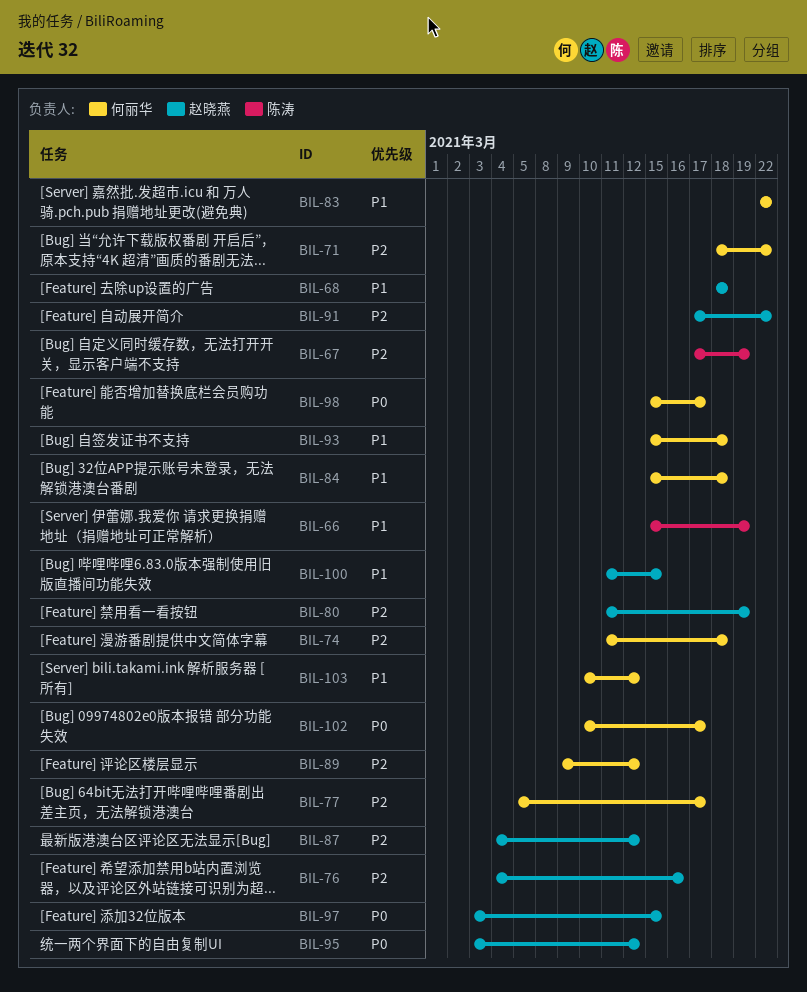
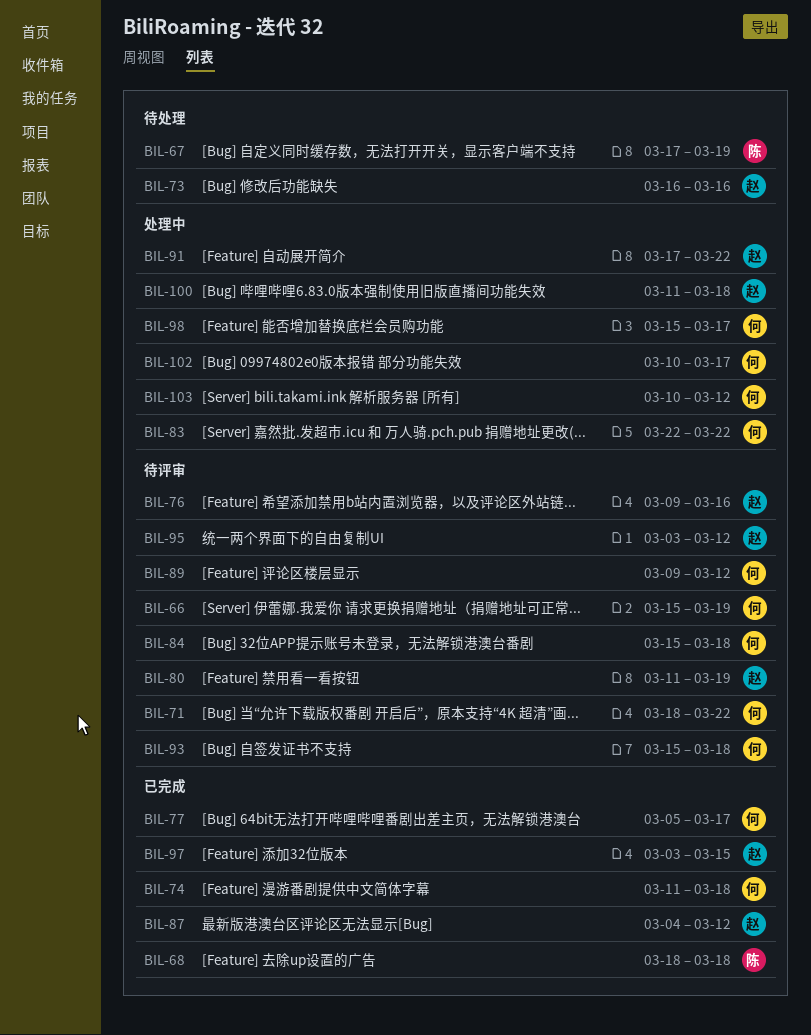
BIL-66, owner: 陈涛 -> 何丽华
BIL-68, owner: 赵晓燕 -> 陈涛
BIL-73: none -> present
BIL-76, start: Mar 4 -> Mar 9
BIL-100, due: Mar 15 -> Mar 18

